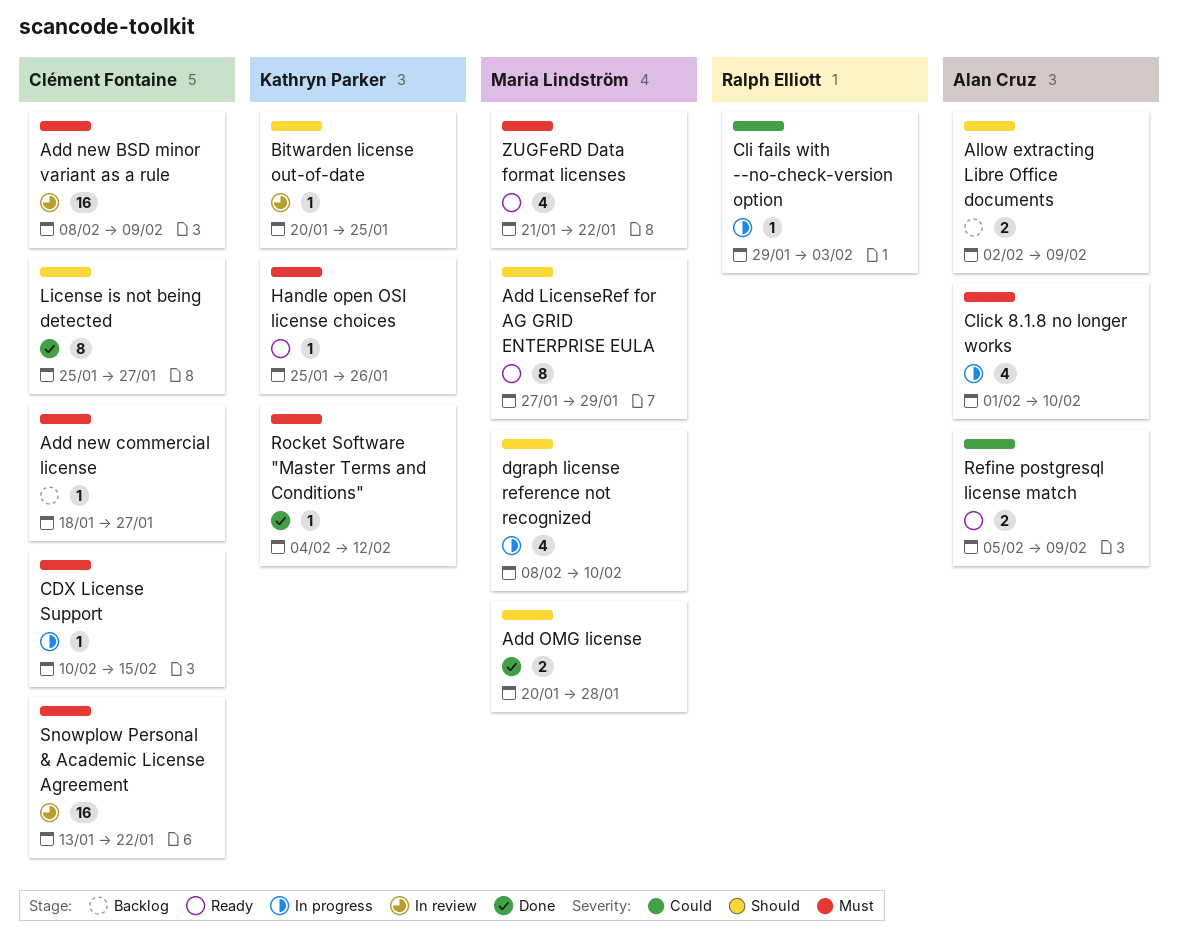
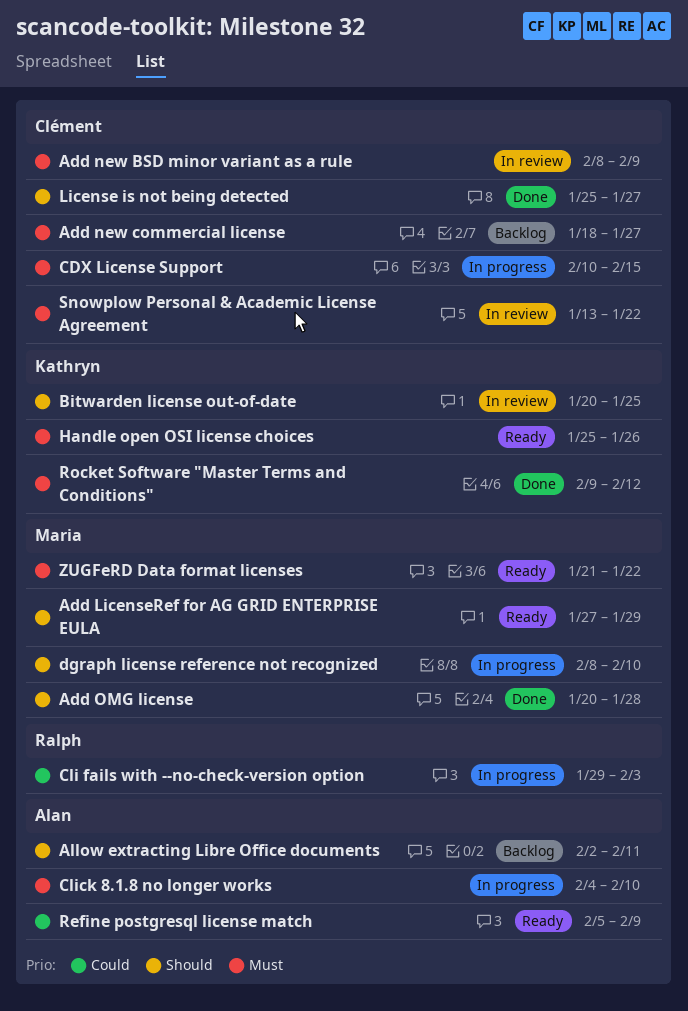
Allow extracting Libre Office documents, due: Feb 9 -> Feb 11
Click 8.1.8 no longer works, start: Feb 1 -> Feb 4
Rocket Software "Master Terms and Conditions", start: Feb 4 -> Feb 9

